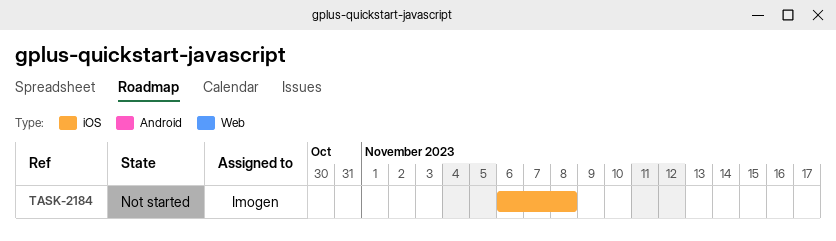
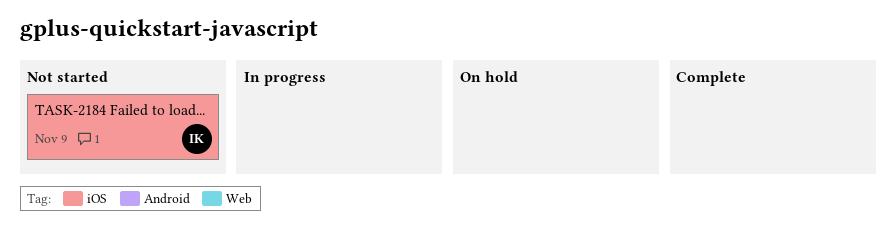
TASK-2184, due: Nov 8 -> Nov 9

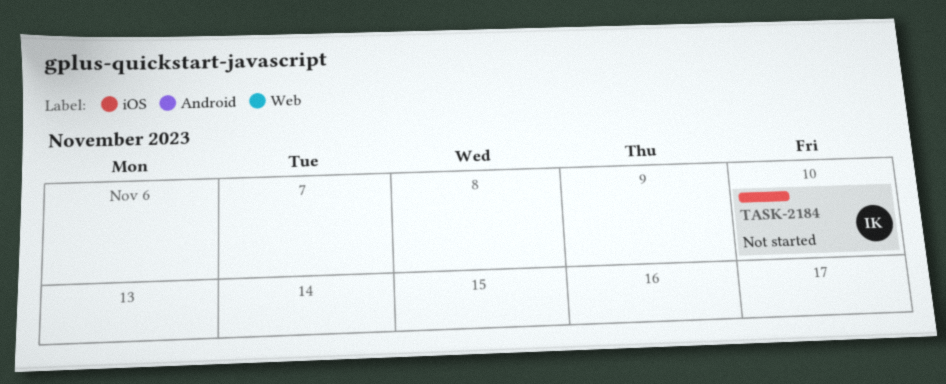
TASK-2184, due: Nov 9 -> Nov 10

